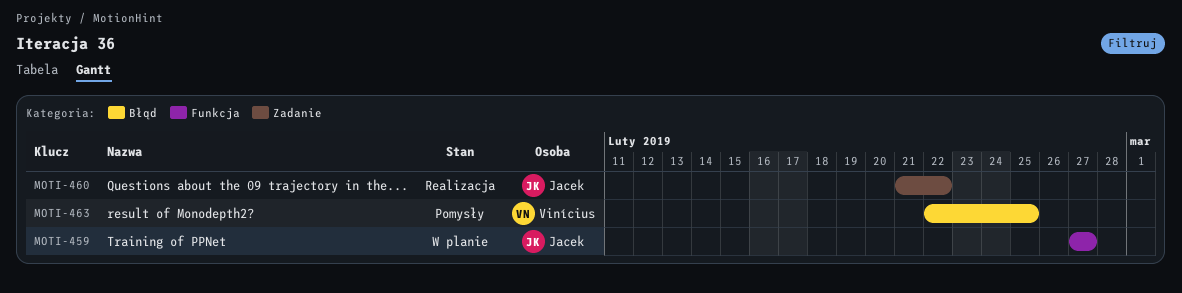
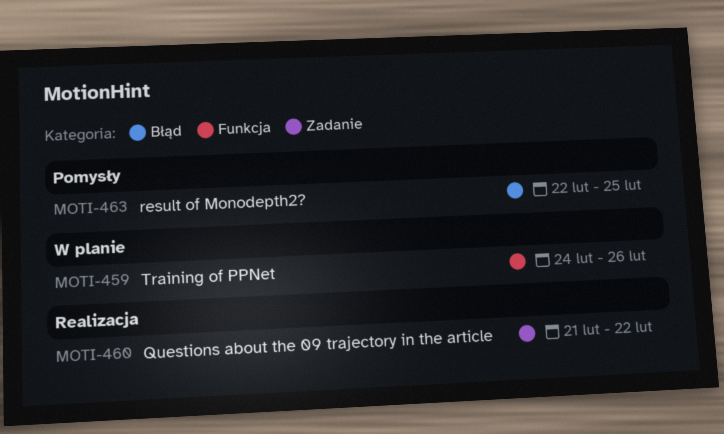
MOTI-459, start: Feb 27 -> Feb 24
MOTI-459, due: Feb 27 -> Feb 26

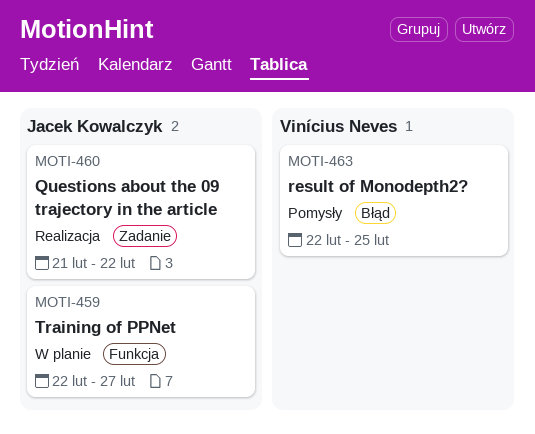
MOTI-459, start: Feb 24 -> Feb 22
MOTI-459, due: Feb 26 -> Feb 27

